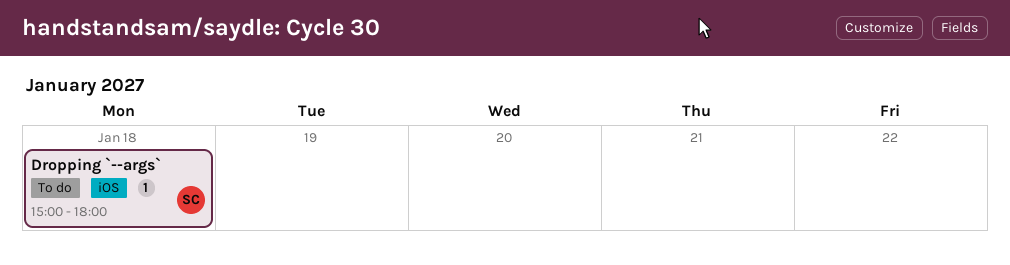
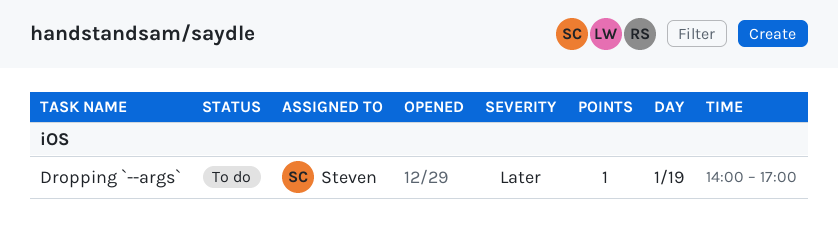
Dropping `--args`, day: Jan 18 -> Jan 19
Dropping `--args`, begins: 15:00 -> 14:00
Dropping `--args`, ends: 18:00 -> 17:00

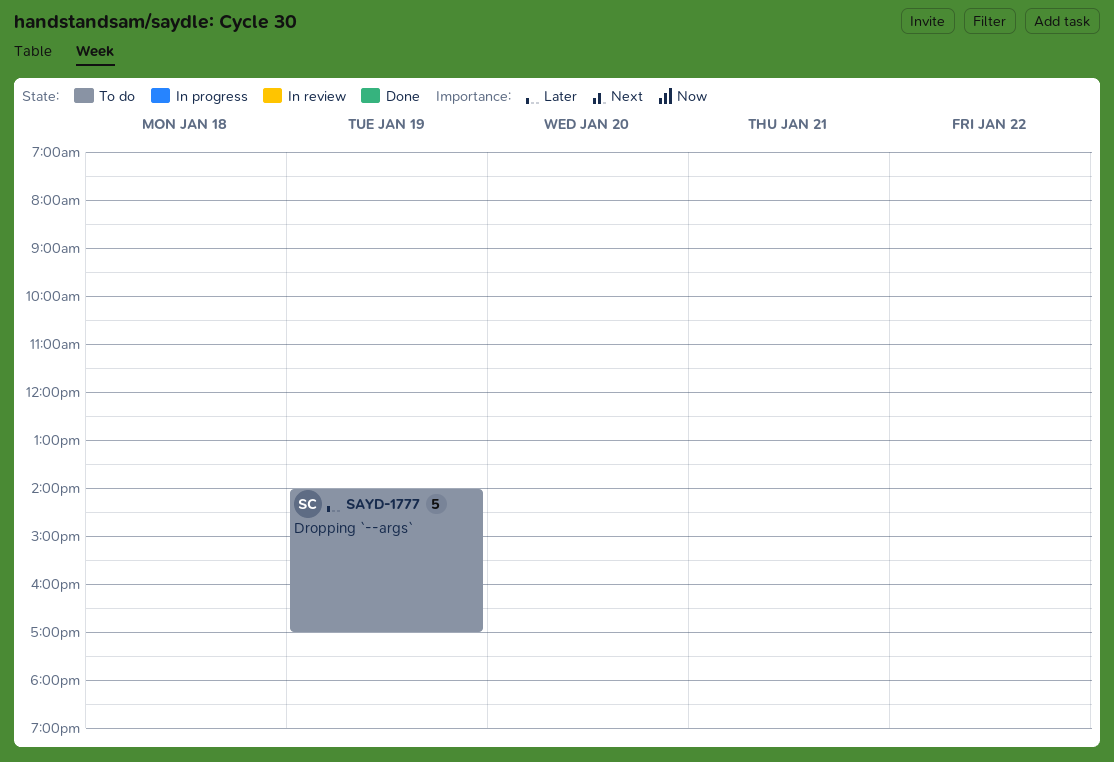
Dropping `--args`, estimate: 1 -> 5

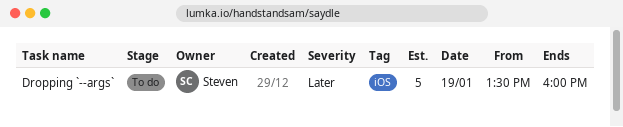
Dropping `--args`, begins: 14:00 -> 13:30
Dropping `--args`, ends: 17:00 -> 16:00

